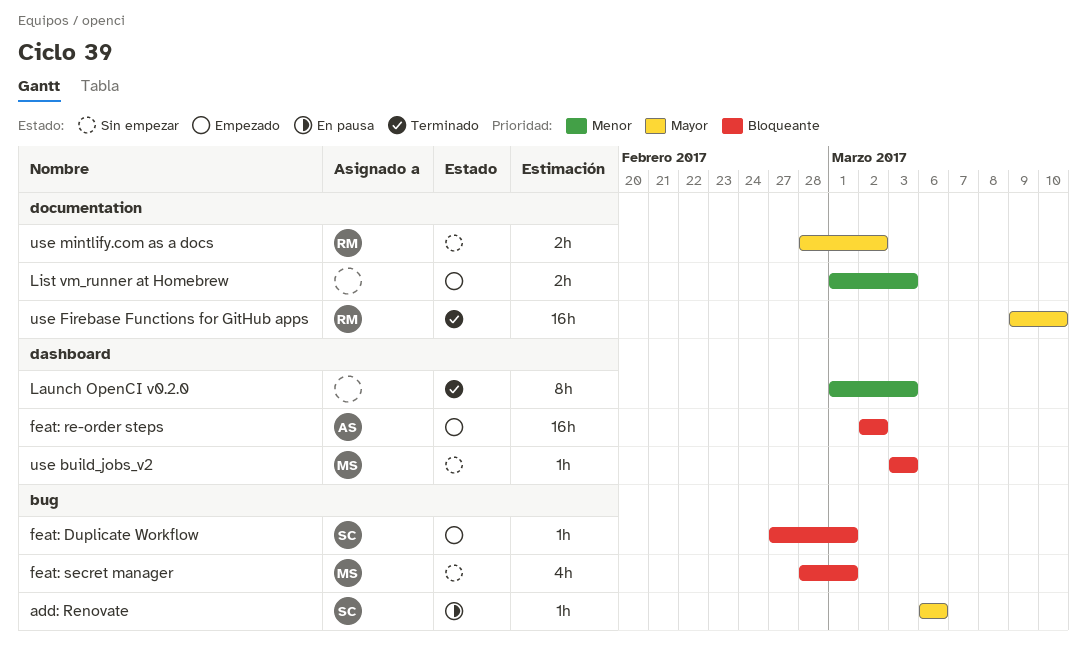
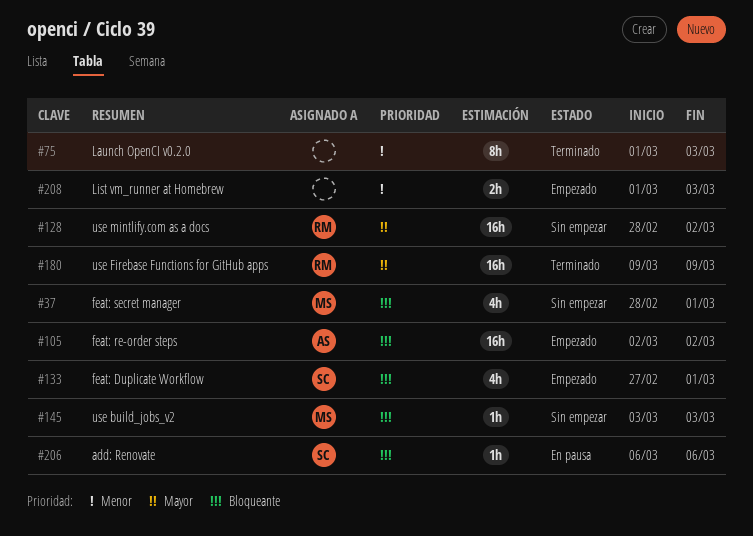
add: Renovate, priority: Mayor -> Bloqueante
feat: Duplicate Workflow, estimate: 1h -> 4h
use Firebase Functions for GitHub apps, due: Mar 10 -> Mar 9
use mintlify.com as a docs, estimate: 2h -> 16h

